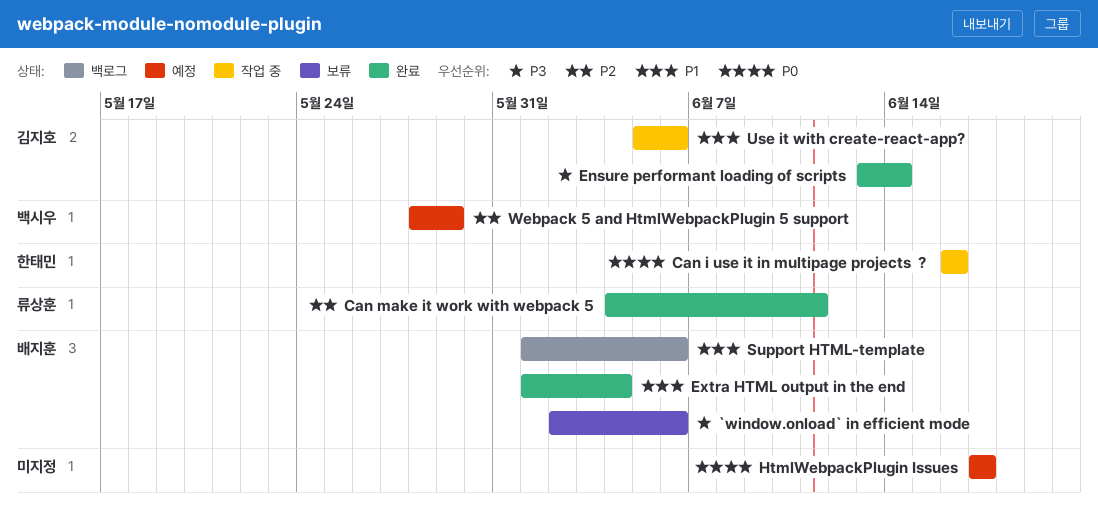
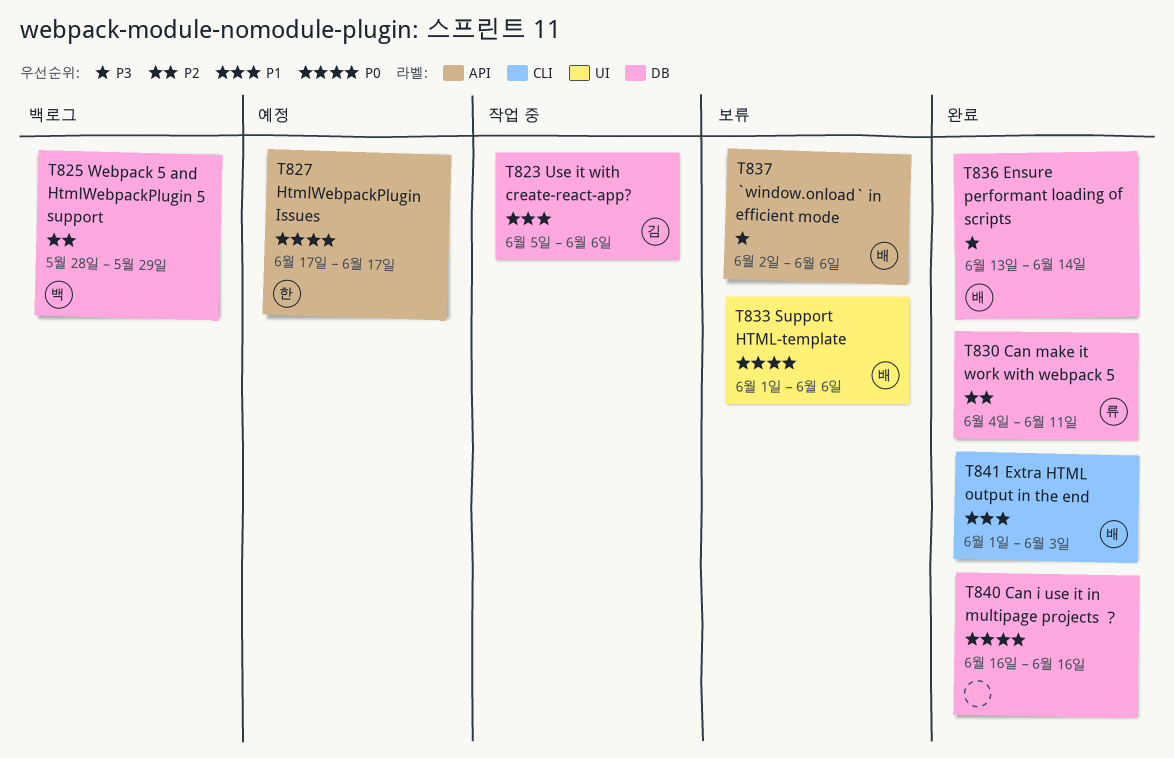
Can i use it in multipage projects ？, status: 작업 중 -> 완료
Can i use it in multipage projects ？, owner: 한태민 -> none
Ensure performant loading of scripts, owner: 김지호 -> 배지훈
Extra HTML output in the end, due: Jun 4 -> Jun 3
HtmlWebpackPlugin Issues, owner: none -> 한태민
Support HTML-template, status: 백로그 -> 보류
Support HTML-template, priority: P1 -> P0
Webpack 5 and HtmlWebpackPlugin 5 support, status: 예정 -> 백로그

